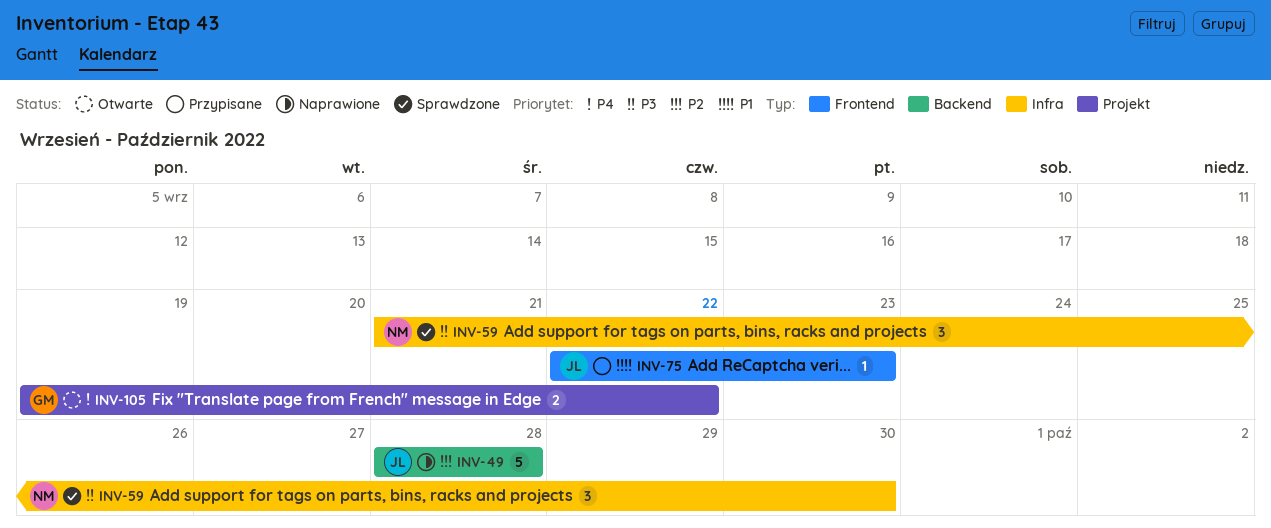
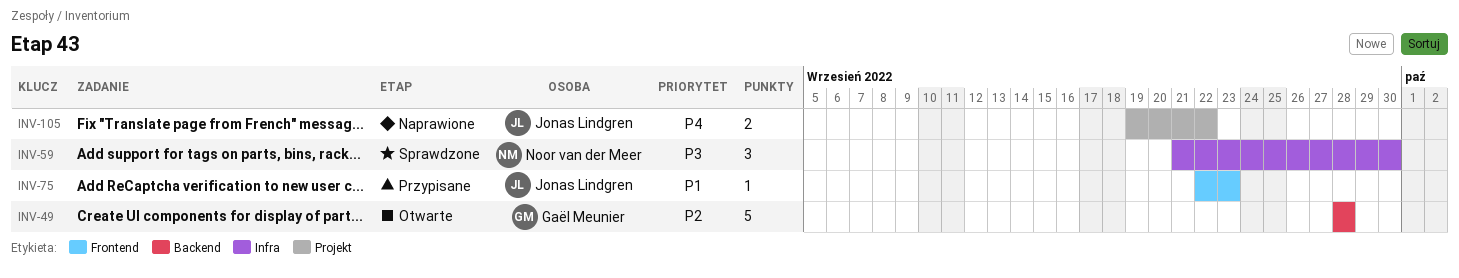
INV-49, status: Naprawione -> Otwarte
INV-49, owner: Jonas Lindgren -> Gaël Meunier
INV-105, status: Otwarte -> Naprawione
INV-105, owner: Gaël Meunier -> Jonas Lindgren

